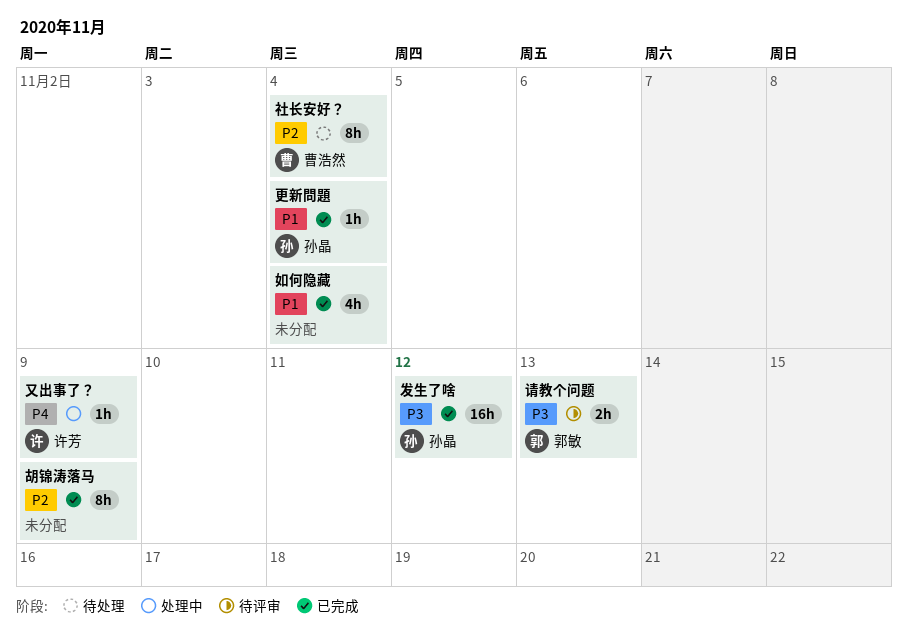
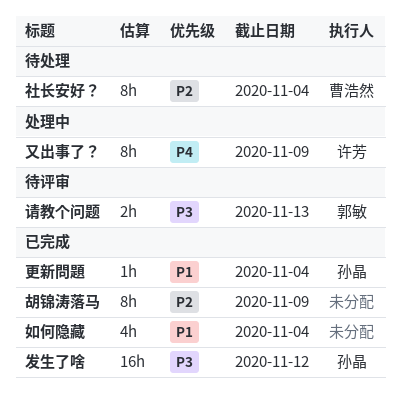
又出事了？, estimate: 1h -> 8h

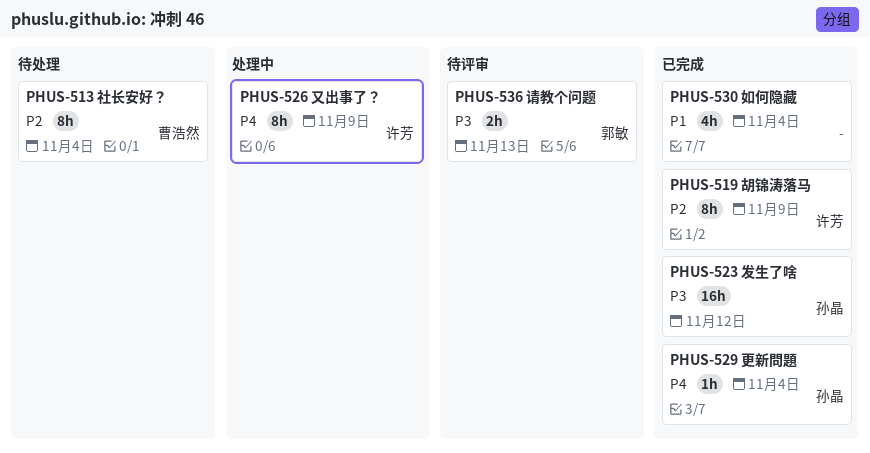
更新問題, priority: P1 -> P4
胡锦涛落马, owner: none -> 许芳

